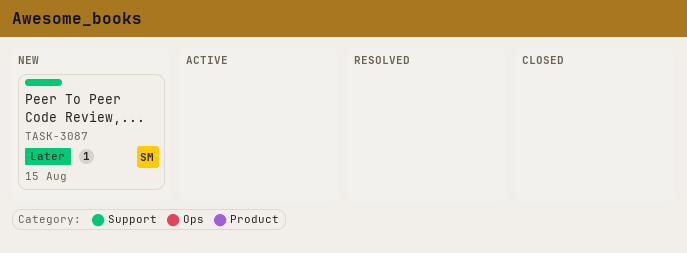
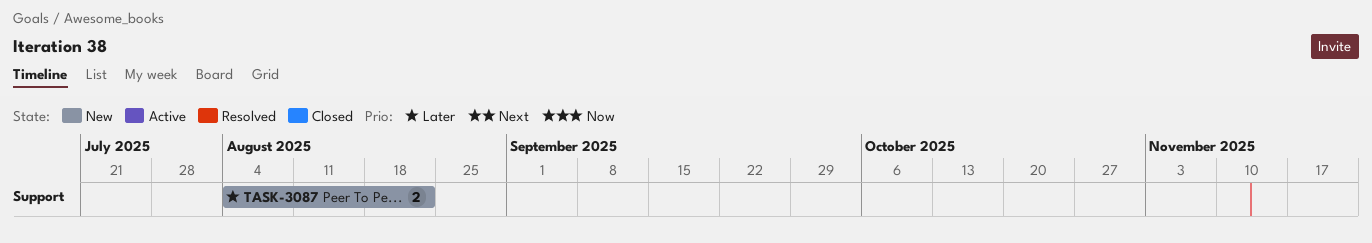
TASK-3087, estimate: 1 -> 2
TASK-3087, due: Aug 15 -> Aug 22

